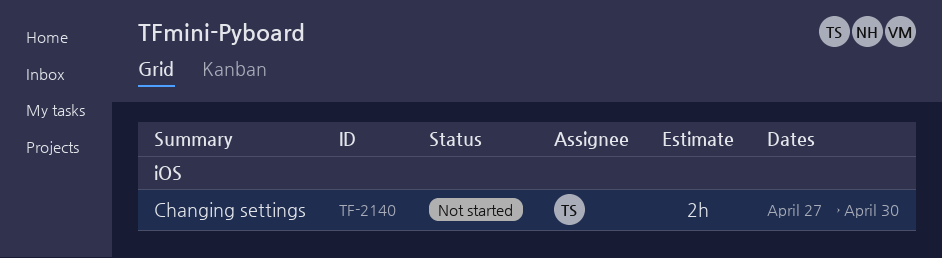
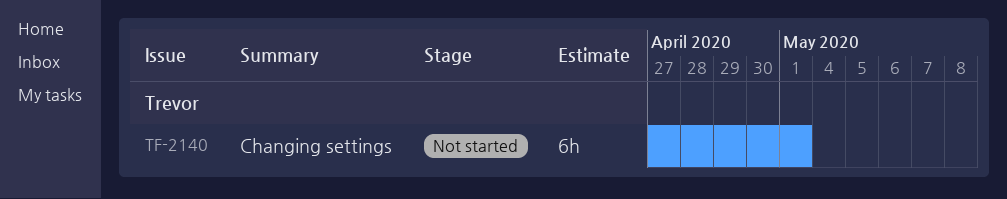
TF-2140, estimate: 2h -> 6h
TF-2140, due: Apr 30 -> May 1

